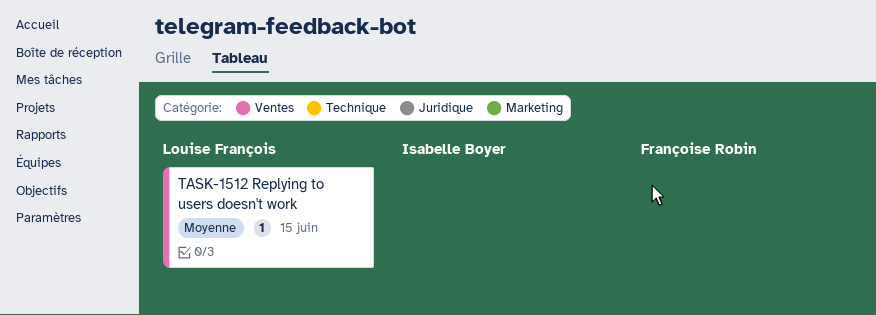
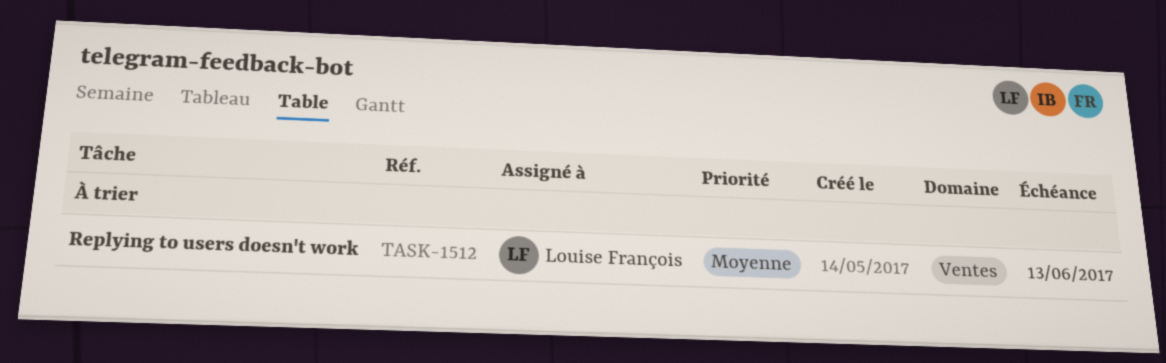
TASK-1512, due: Jun 15 -> Jun 13

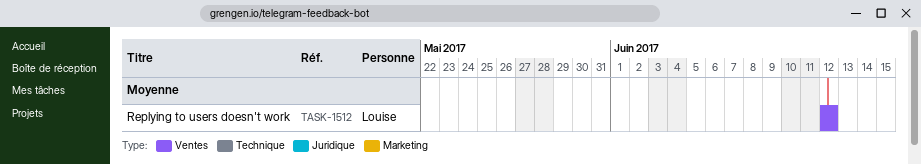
TASK-1512, due: Jun 13 -> Jun 12

